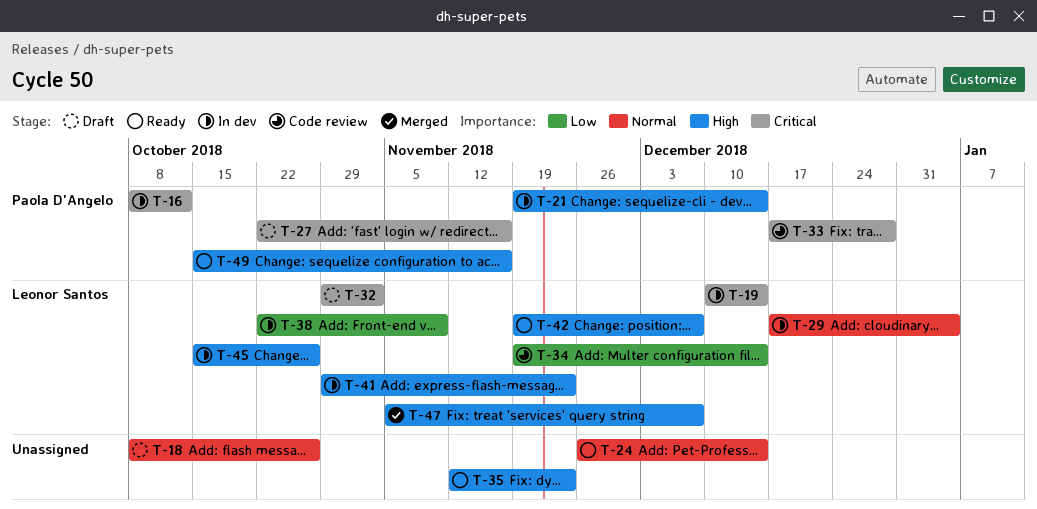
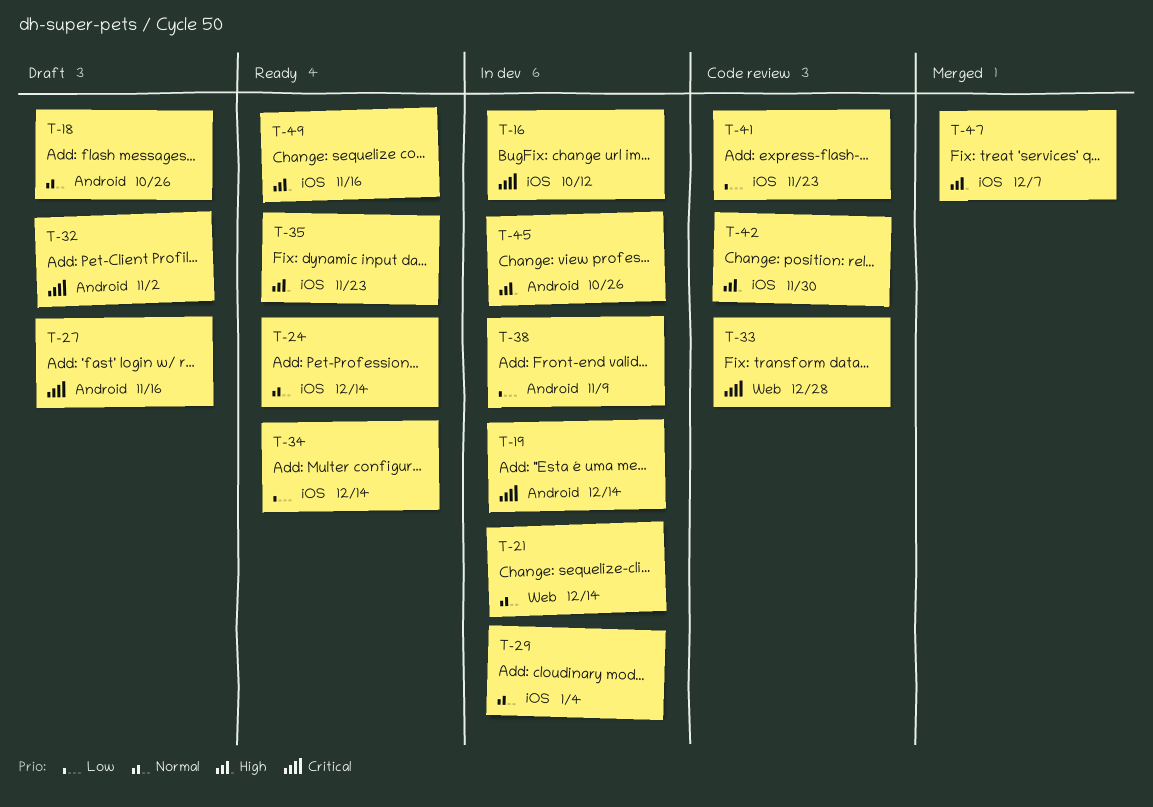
T-21, priority: High -> Normal
T-34, status: Code review -> Ready
T-41, status: In dev -> Code review
T-41, priority: High -> Low
T-42, status: Ready -> Code review
T-42, due: Dec 7 -> Nov 30

